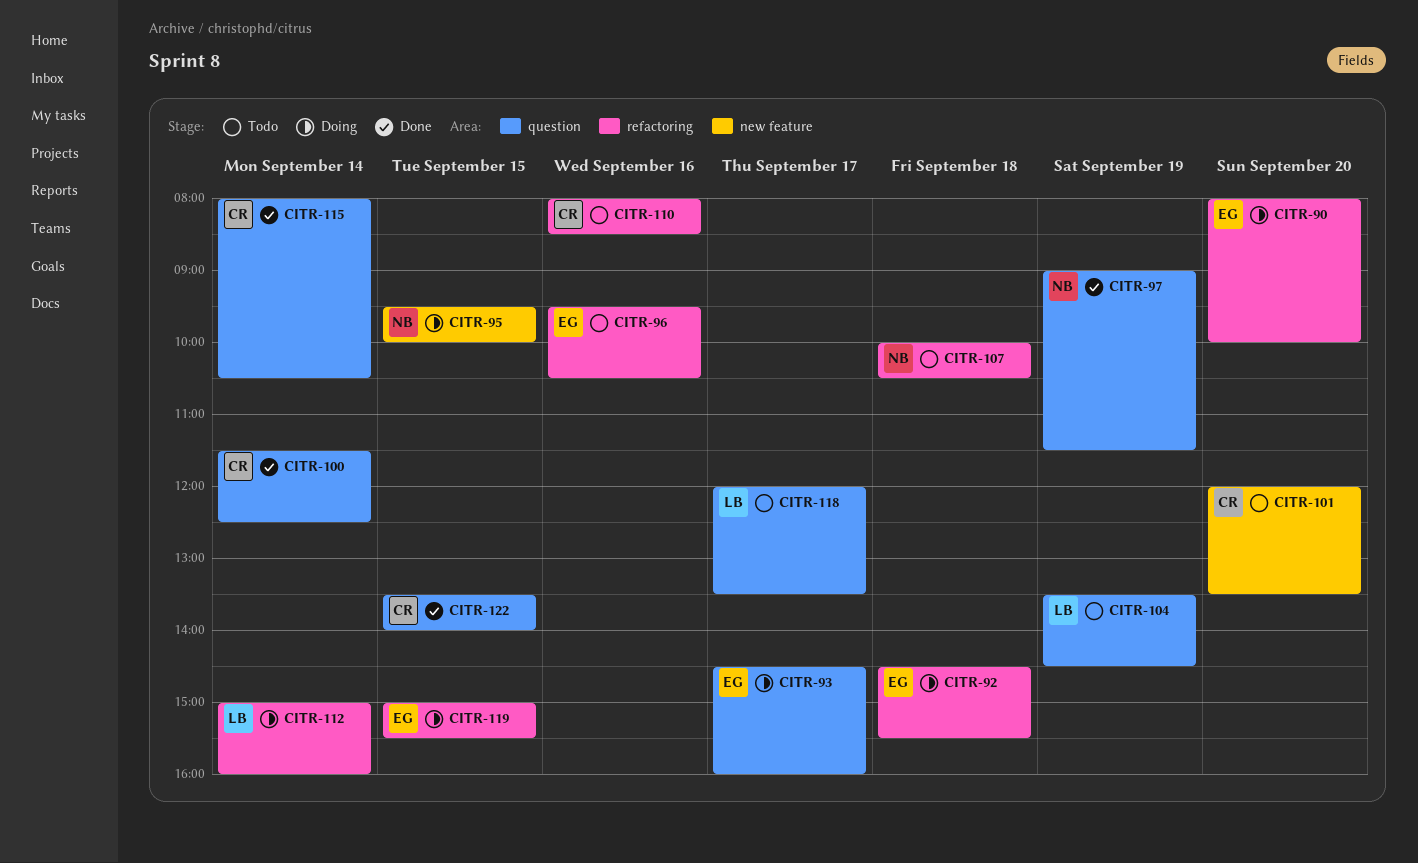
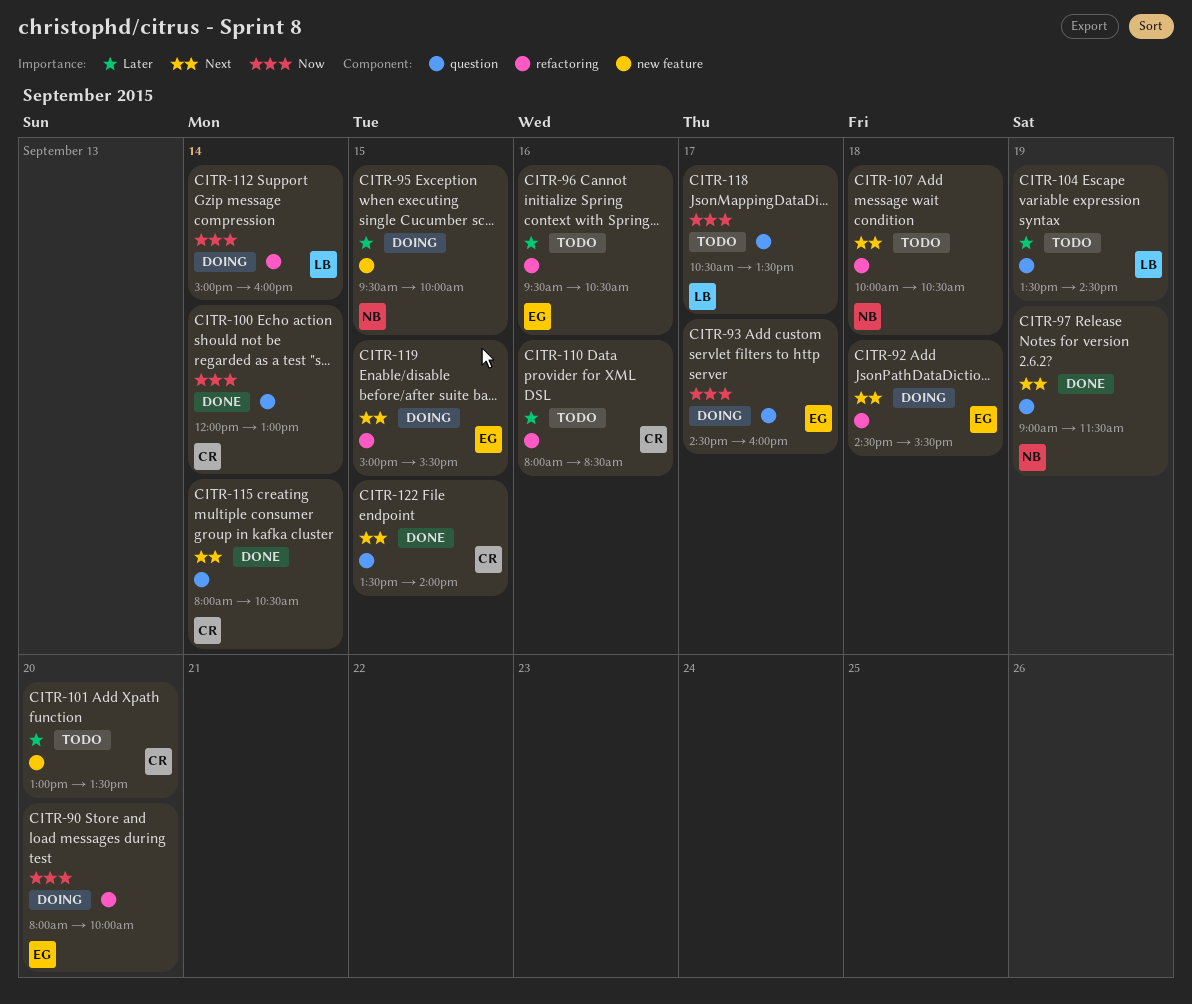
CITR-100, begins: 11:30 -> 12:00
CITR-100, ends: 12:30 -> 13:00
CITR-101, begins: 12:00 -> 13:00
CITR-118, begins: 12:00 -> 10:30

